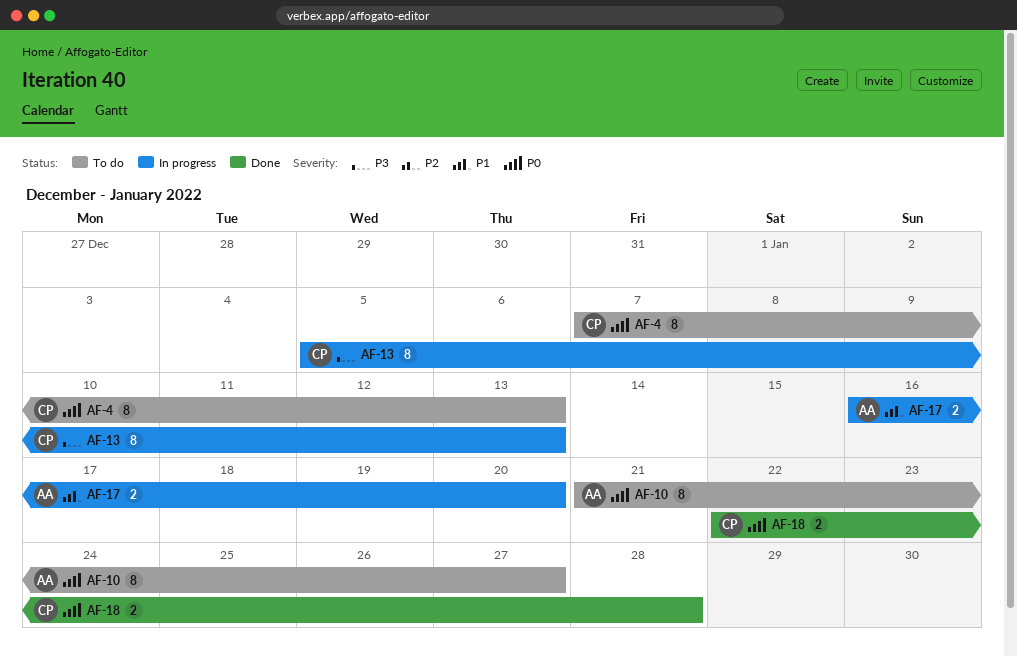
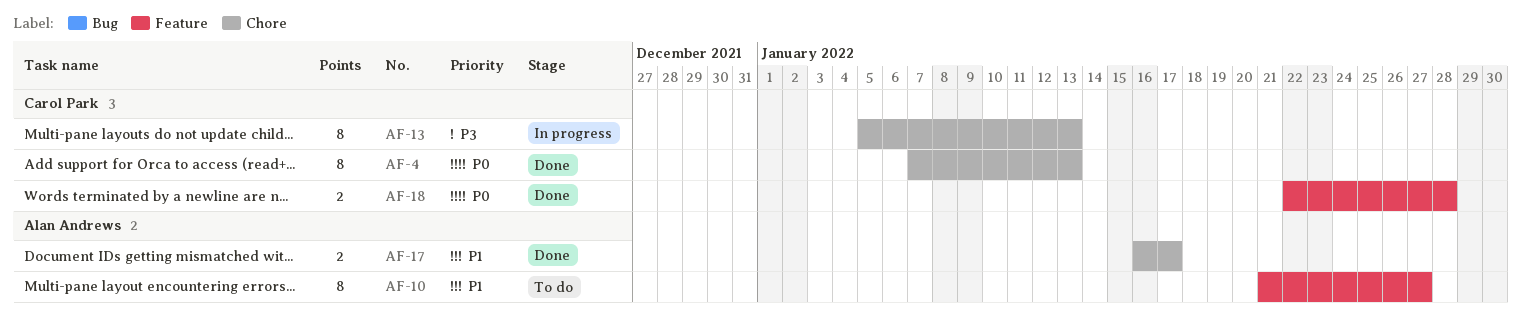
AF-4, status: To do -> Done
AF-10, priority: P0 -> P1
AF-17, status: In progress -> Done
AF-17, due: Jan 20 -> Jan 17

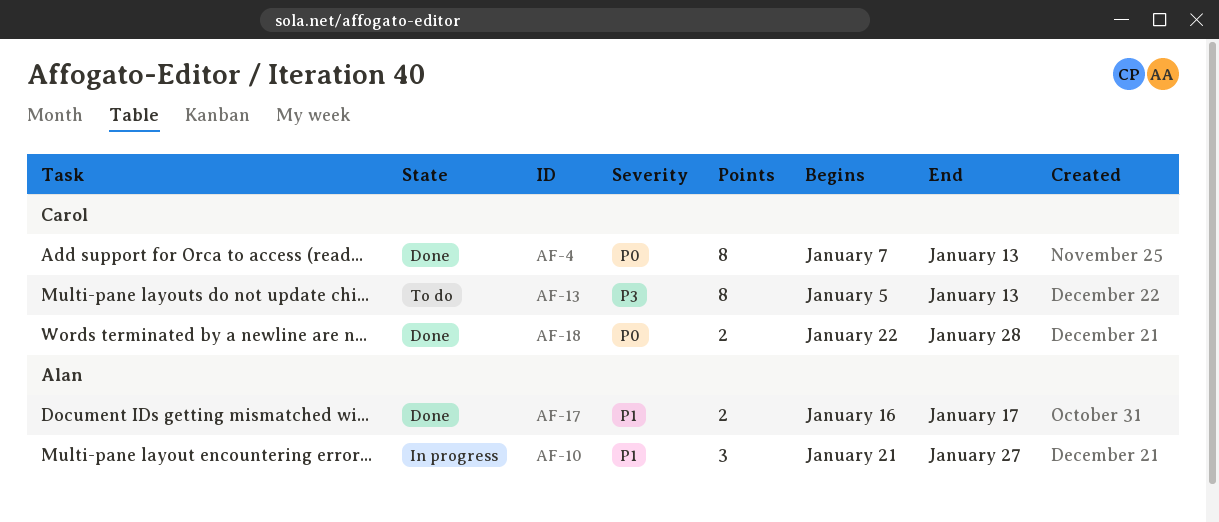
AF-10, status: To do -> In progress
AF-10, estimate: 8 -> 3
AF-13, status: In progress -> To do

